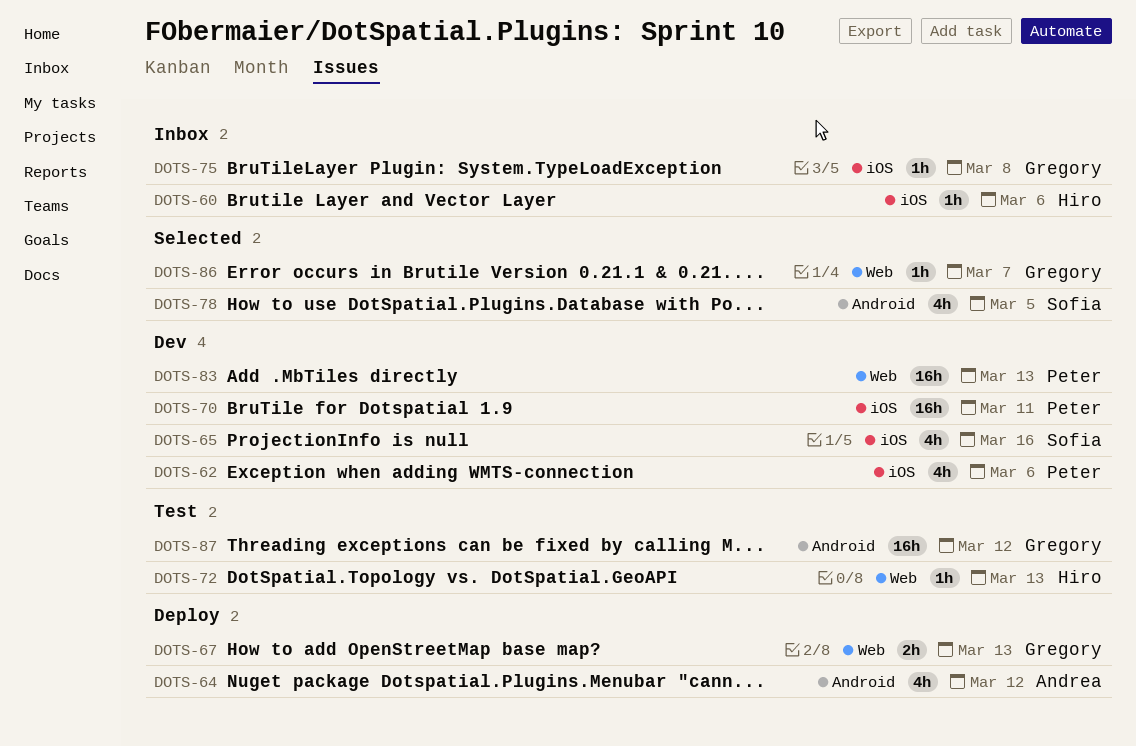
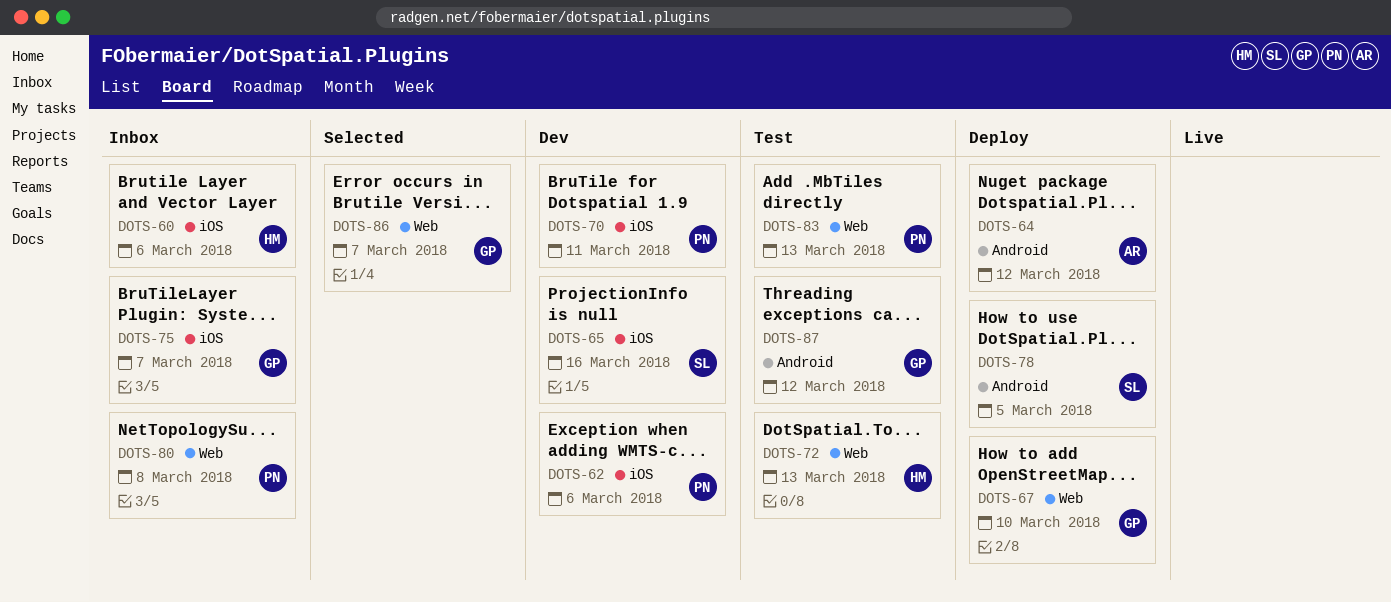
DOTS-67, due: Mar 13 -> Mar 10
DOTS-75, due: Mar 8 -> Mar 7
DOTS-78, status: Selected -> Deploy
DOTS-80: none -> present
DOTS-83, status: Dev -> Test

